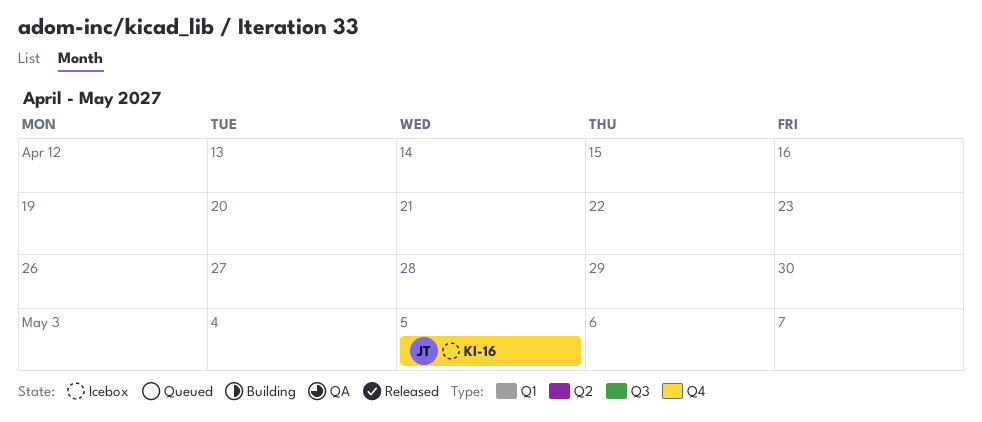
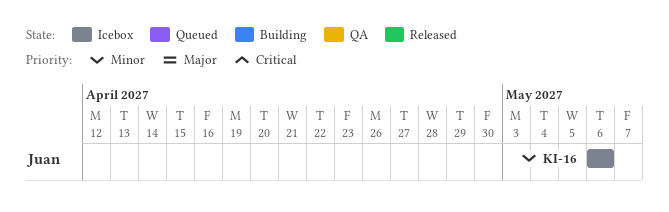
KI-16, start: May 5 -> May 6
KI-16, due: May 5 -> May 6

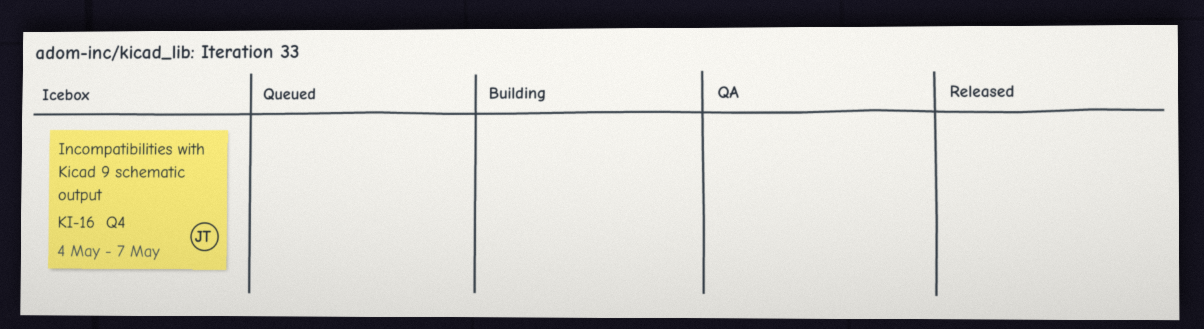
KI-16, start: May 6 -> May 4
KI-16, due: May 6 -> May 7

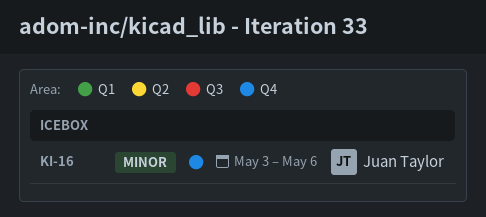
KI-16, start: May 4 -> May 3
KI-16, due: May 7 -> May 6

